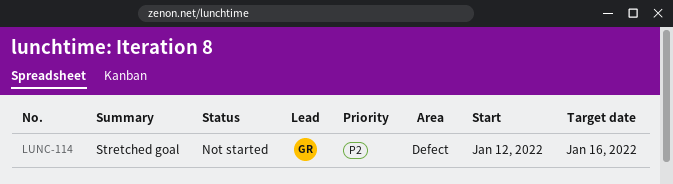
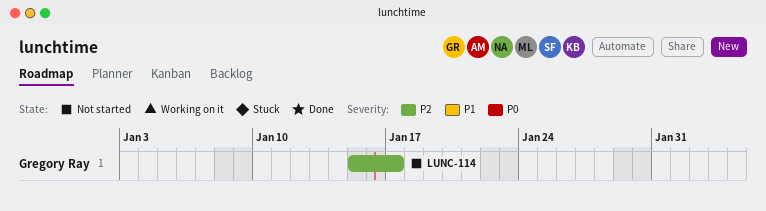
LUNC-114, start: Jan 12 -> Jan 15
LUNC-114, due: Jan 16 -> Jan 17

